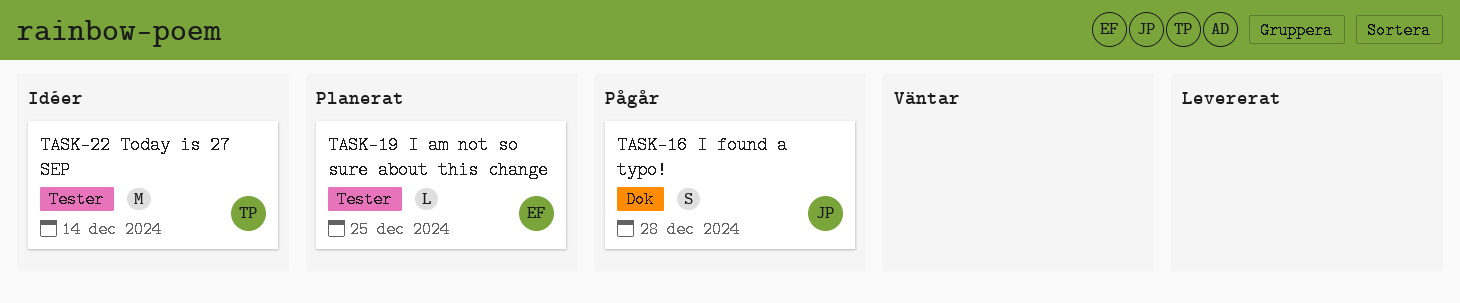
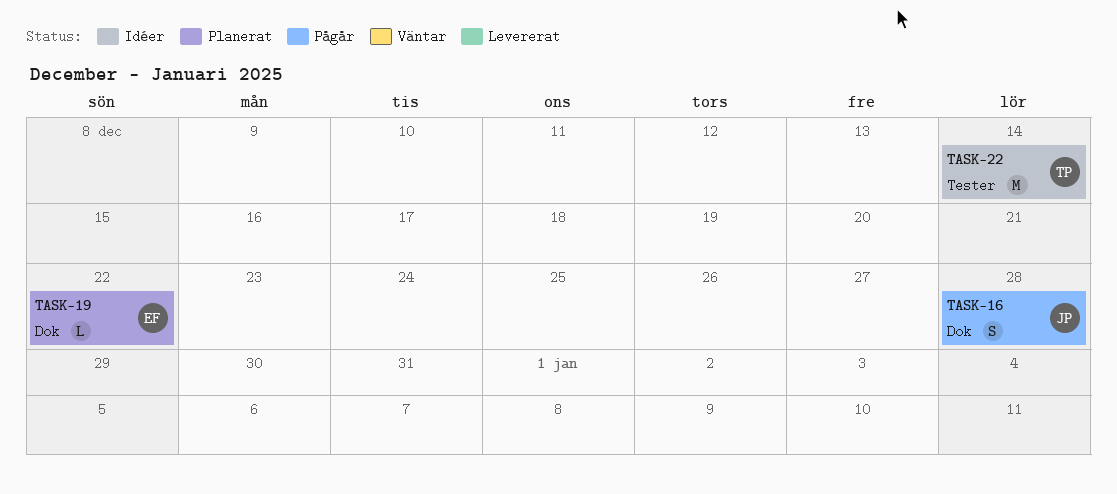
TASK-19, label: Tester -> Dok
TASK-19, due: Dec 25 -> Dec 22

